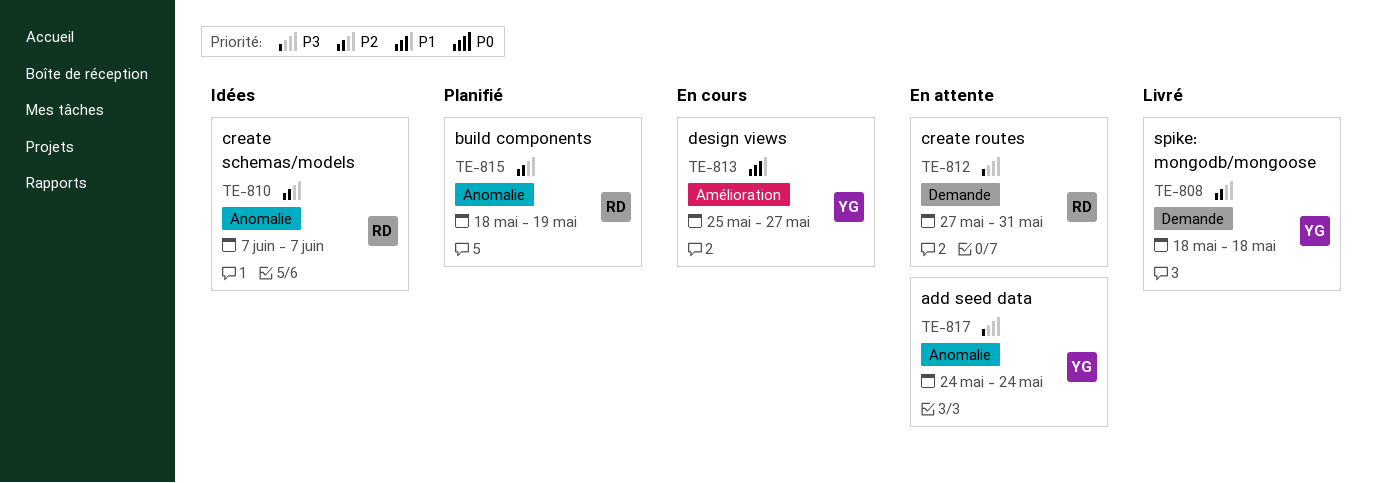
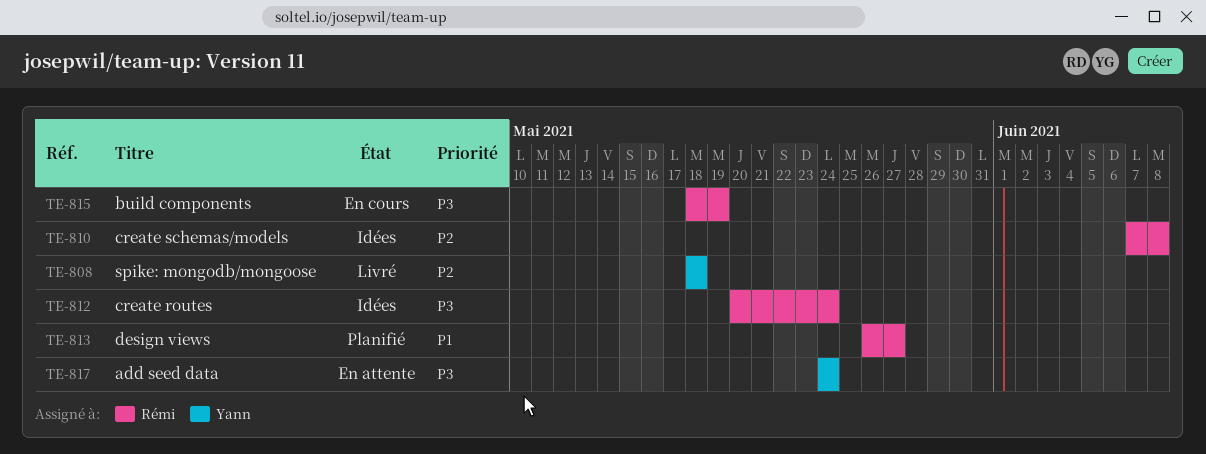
TE-810, due: Jun 7 -> Jun 8
TE-812, status: En attente -> Idées
TE-812, start: May 27 -> May 20
TE-812, due: May 31 -> May 24
TE-813, status: En cours -> Planifié
TE-813, owner: Yann -> Rémi
TE-813, start: May 25 -> May 26
TE-815, status: Planifié -> En cours
TE-815, priority: P2 -> P3

